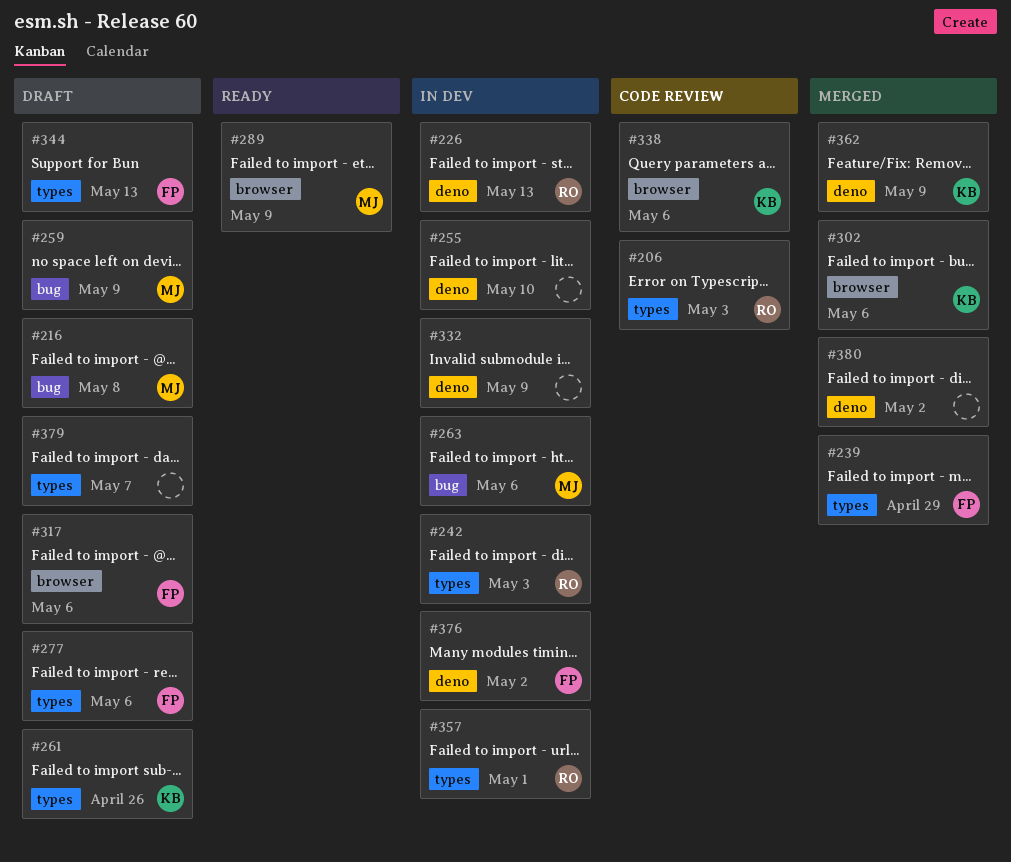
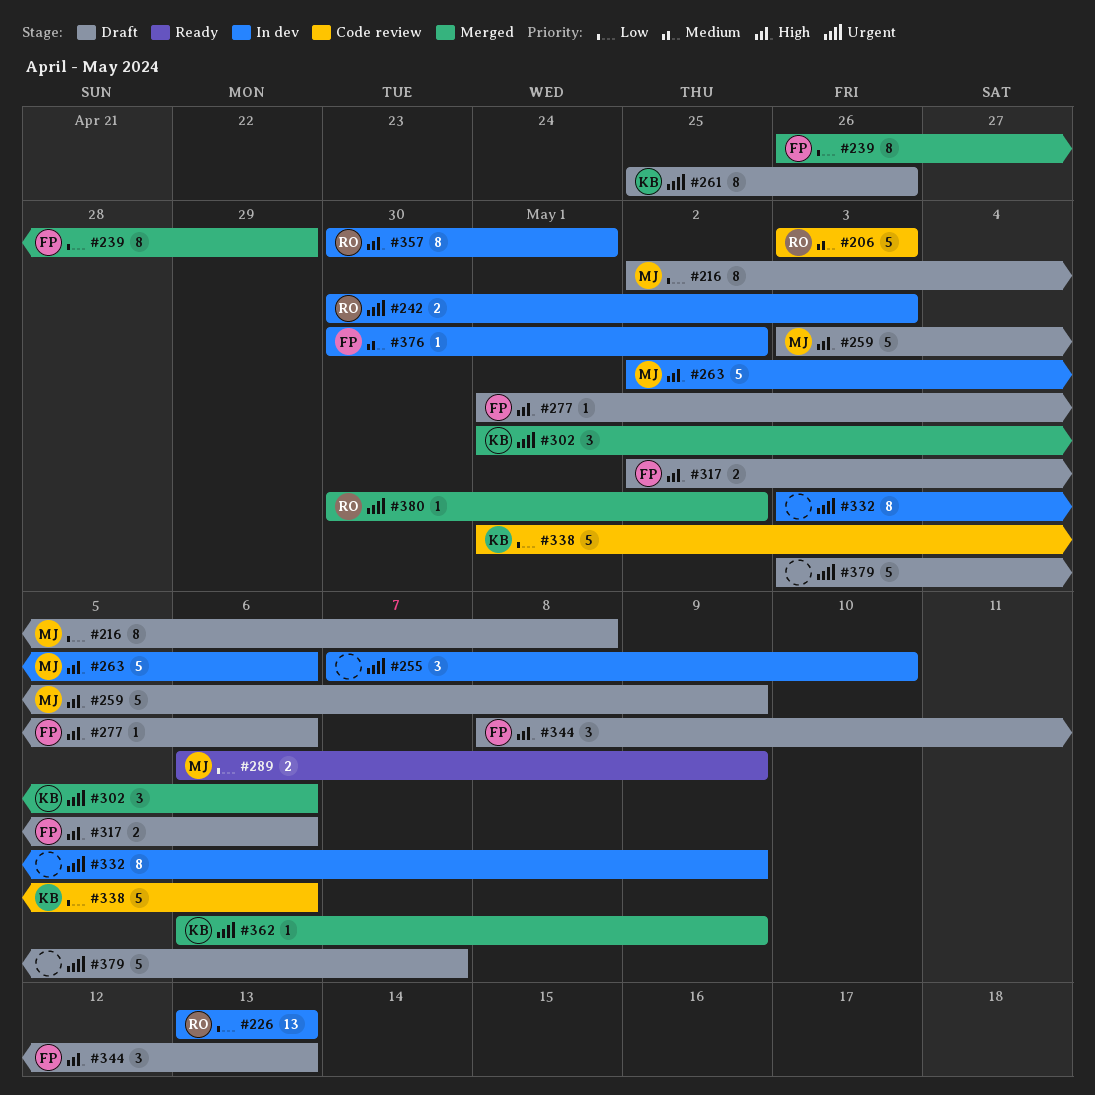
#380, owner: none -> RO

